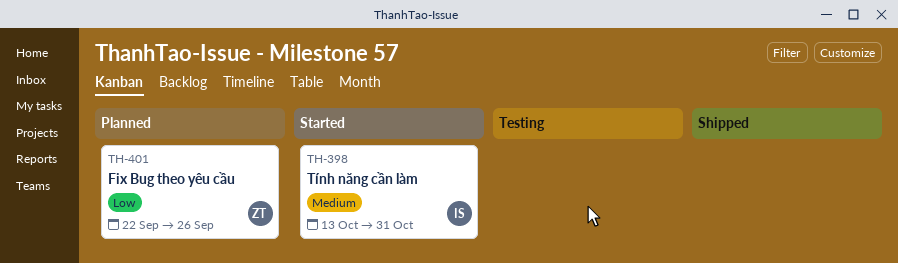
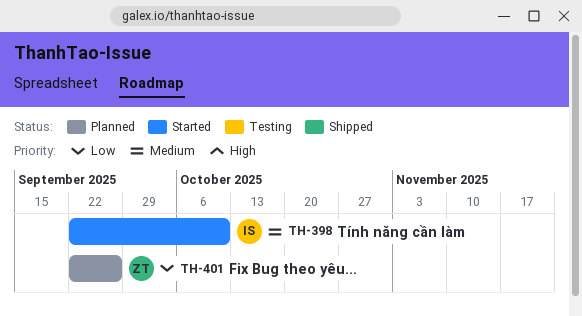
TH-398, start: Oct 13 -> Sep 22
TH-398, due: Oct 31 -> Oct 10

